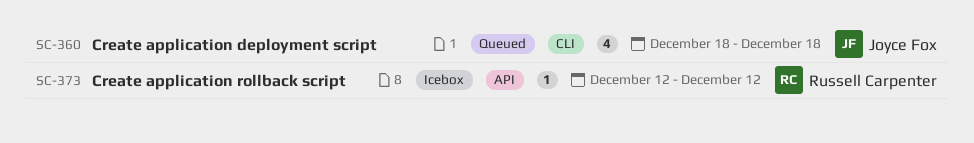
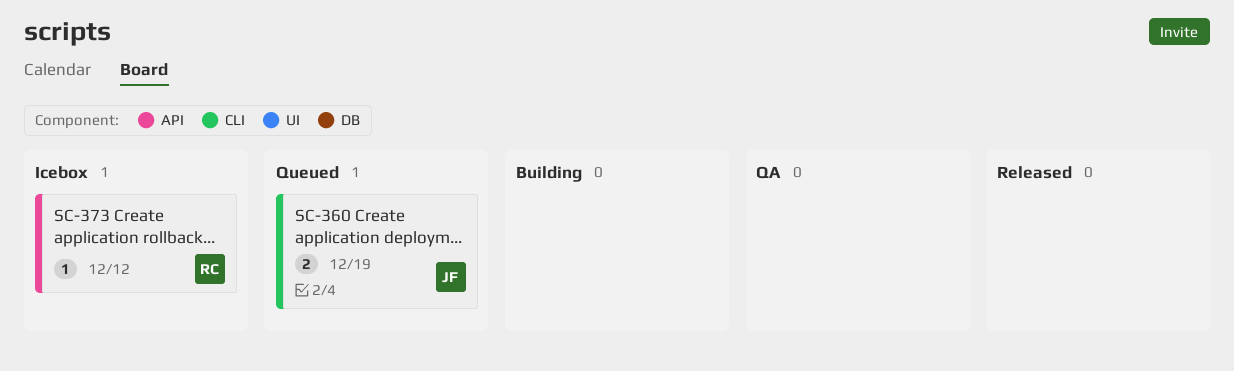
SC-360, estimate: 4 -> 2
SC-360, due: Dec 18 -> Dec 19

